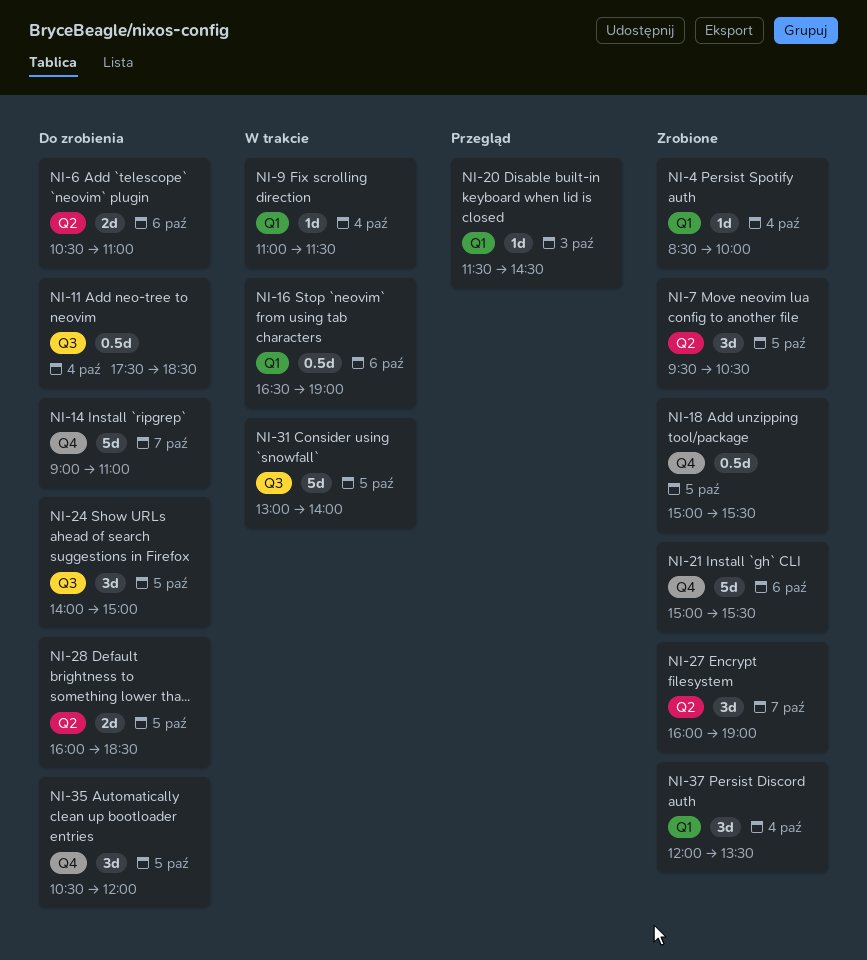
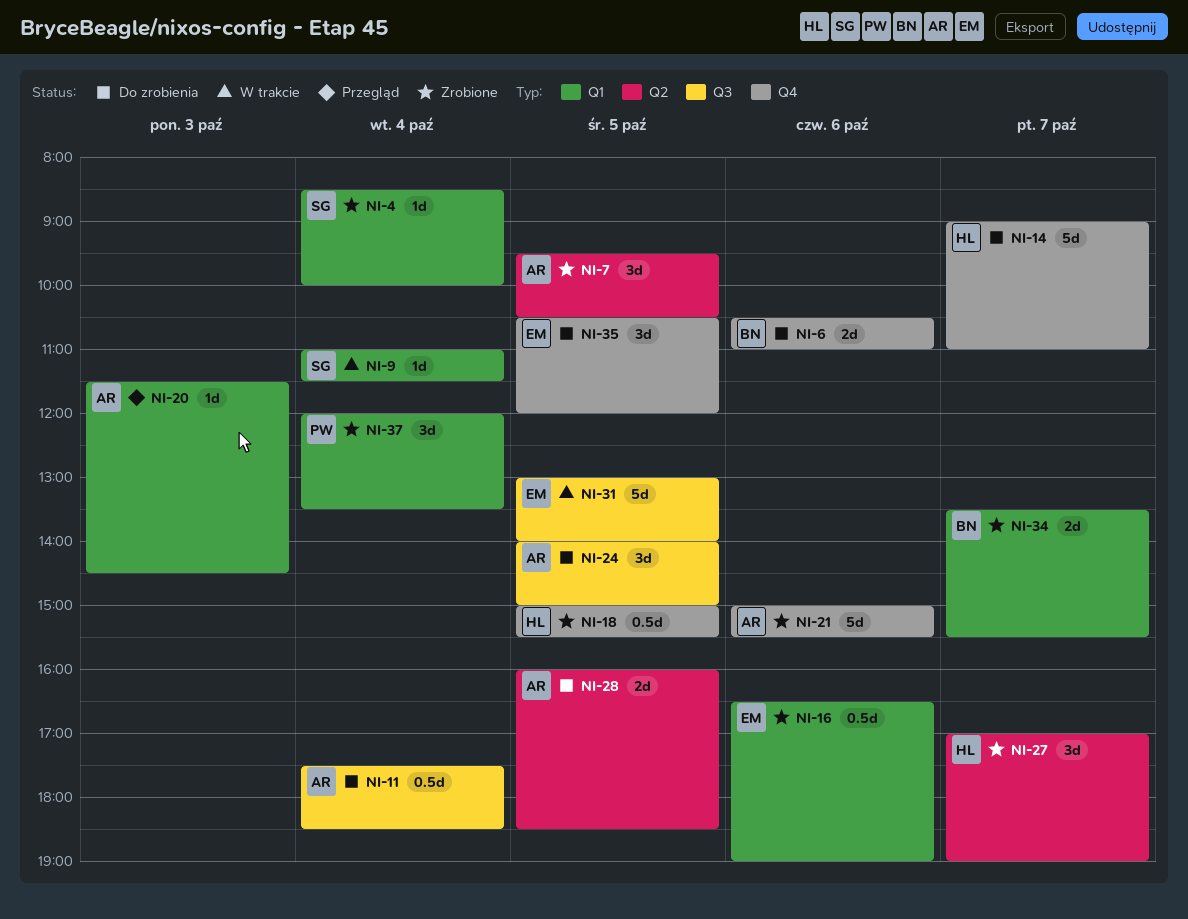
NI-6, label: Q2 -> Q4
NI-16, status: W trakcie -> Zrobione
NI-27, begins: 16:00 -> 17:00
NI-34: none -> present

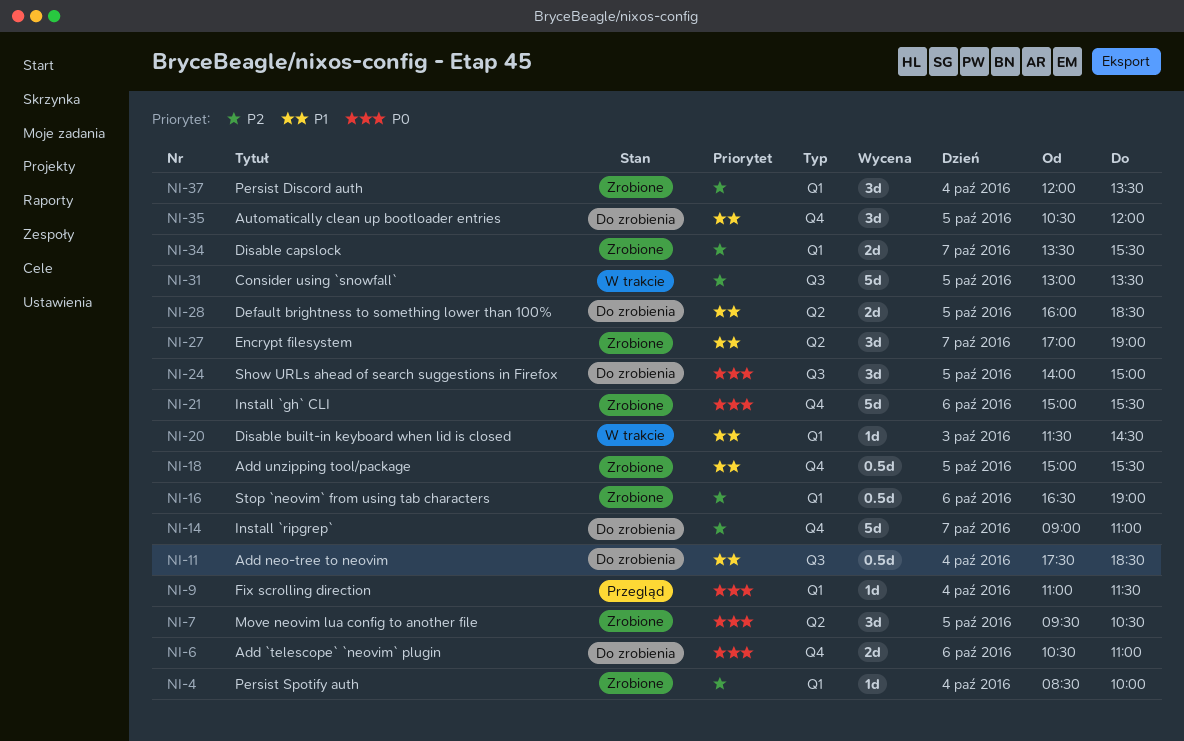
NI-9, status: W trakcie -> Przegląd
NI-20, status: Przegląd -> W trakcie
NI-31, ends: 14:00 -> 13:30

